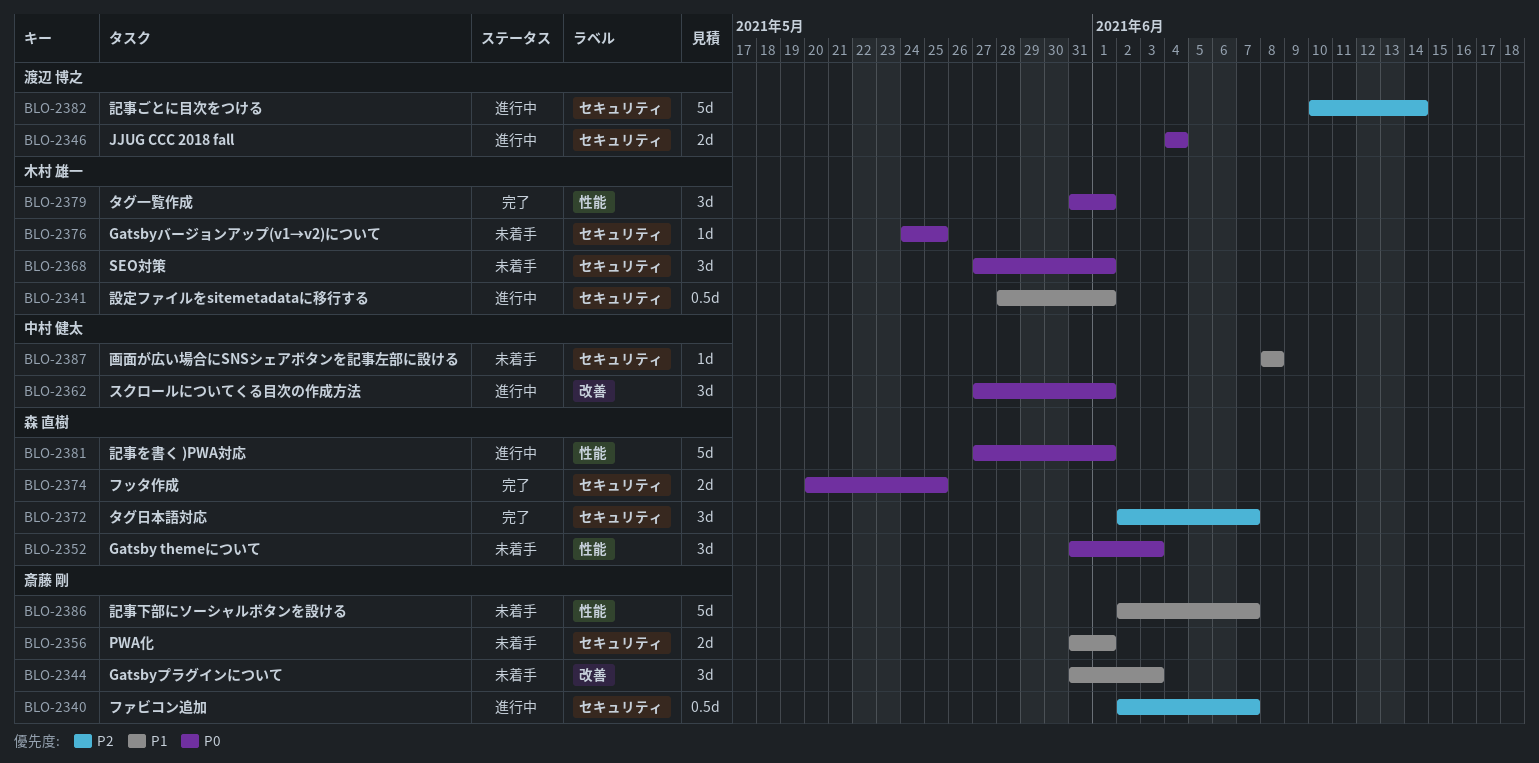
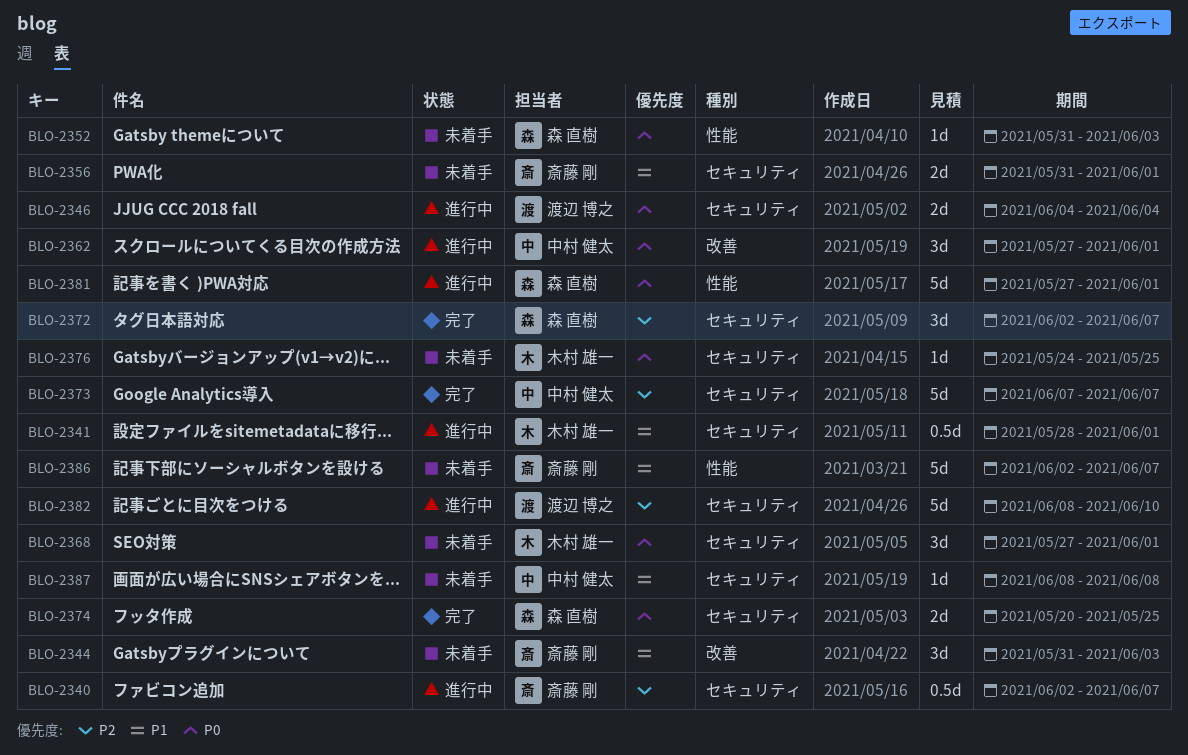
BLO-2352, estimate: 3d -> 1d
BLO-2373: none -> present
BLO-2379: present -> none
BLO-2382, start: Jun 10 -> Jun 8
BLO-2382, due: Jun 14 -> Jun 10

